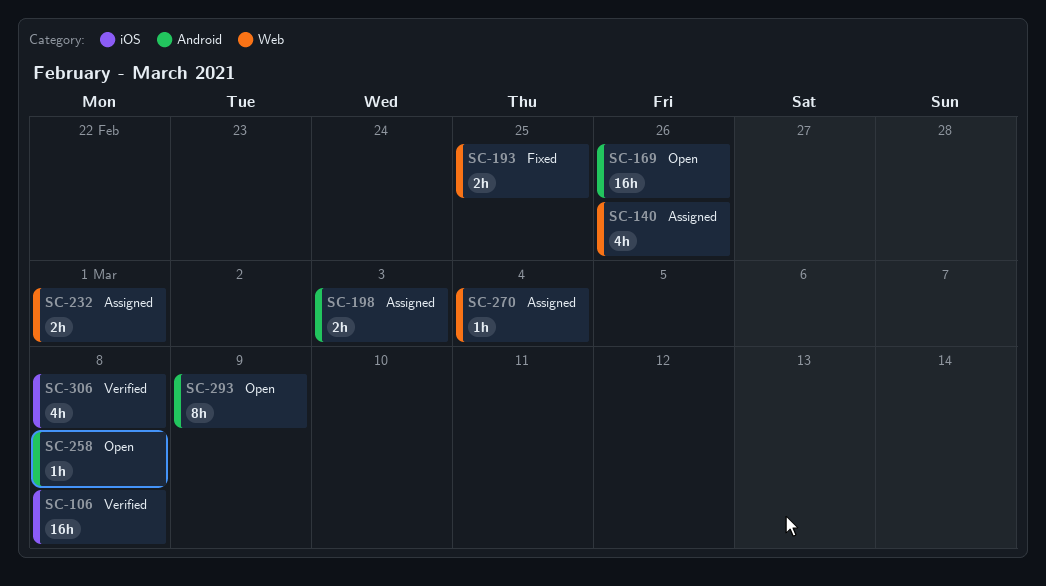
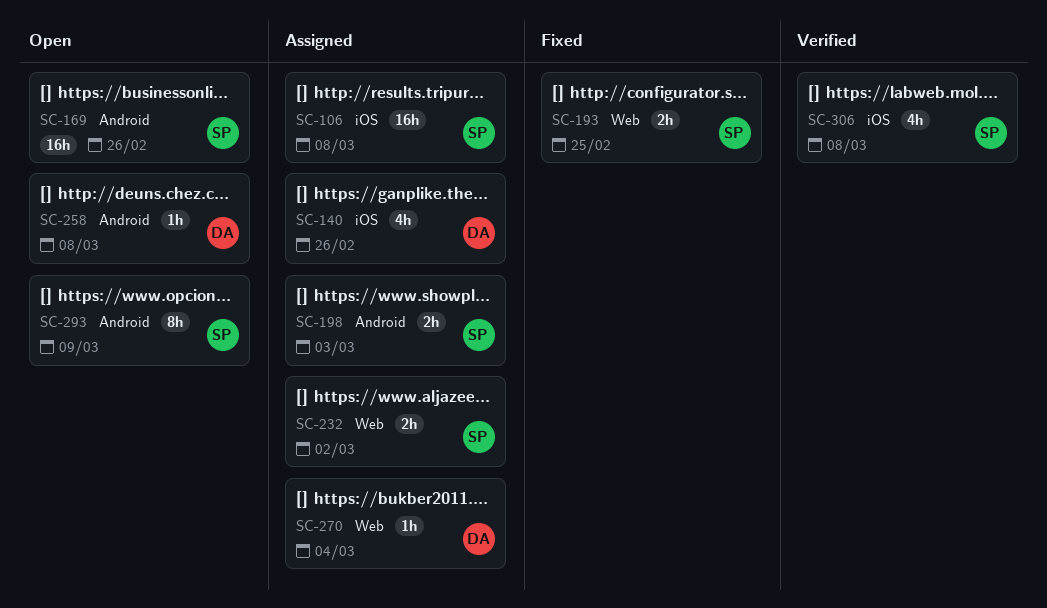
SC-106, status: Verified -> Assigned
SC-140, label: Web -> iOS
SC-232, due: Mar 1 -> Mar 2

